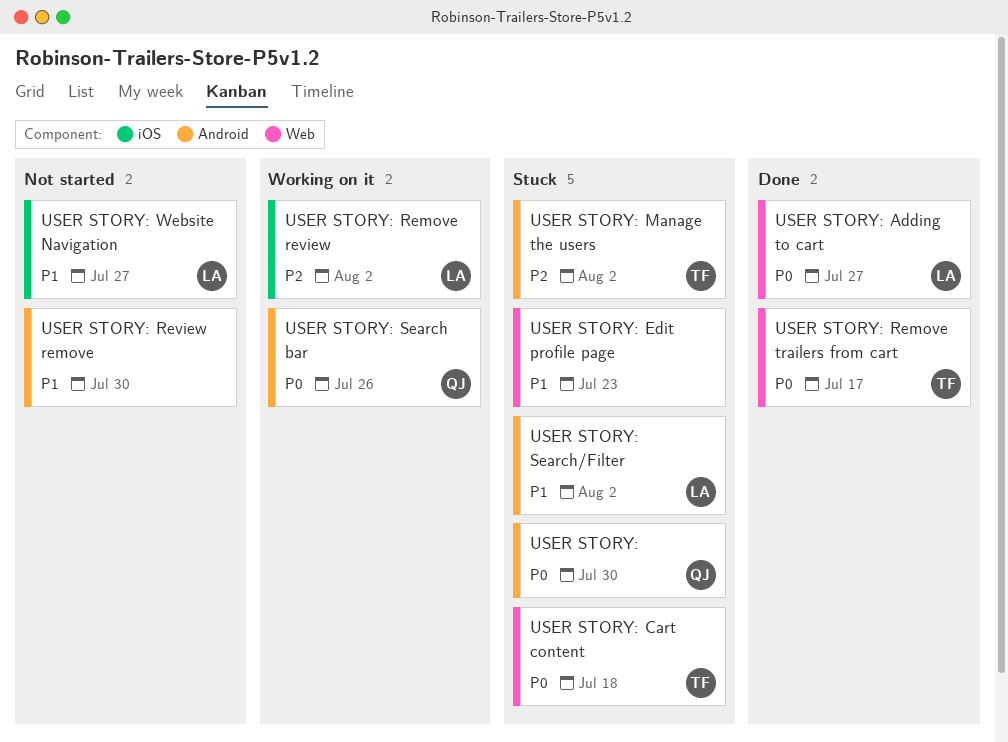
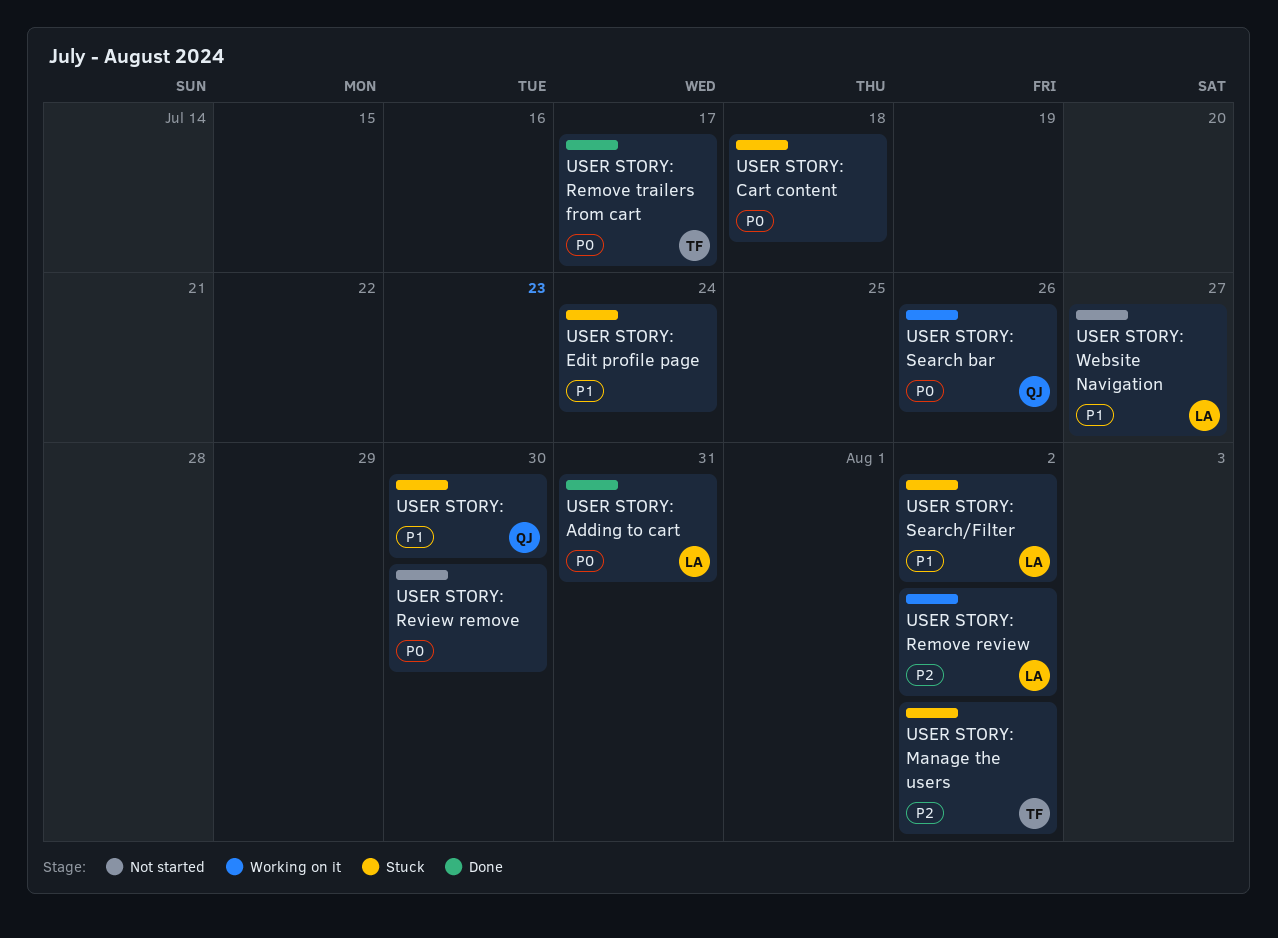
USER STORY:, priority: P0 -> P1
USER STORY: Adding to cart, due: Jul 27 -> Jul 31
USER STORY: Cart content, owner: TF -> none
USER STORY: Edit profile page, due: Jul 23 -> Jul 24
USER STORY: Review remove, priority: P1 -> P0

